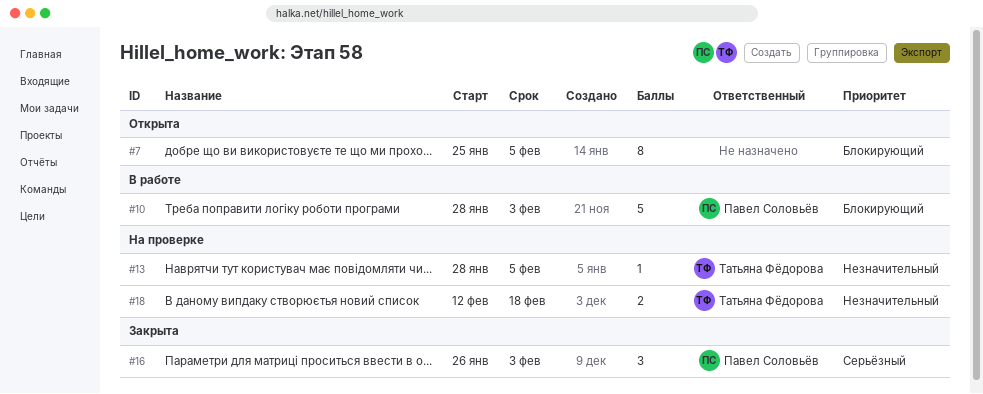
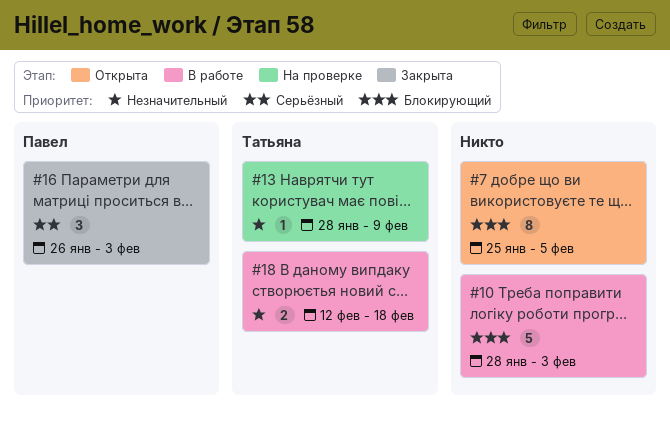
#10, owner: Павел Соловьёв -> none
#13, due: Feb 5 -> Feb 9
#18, status: На проверке -> В работе

